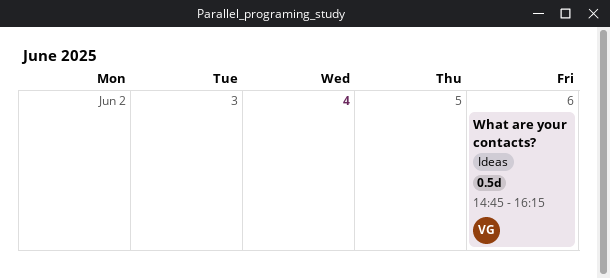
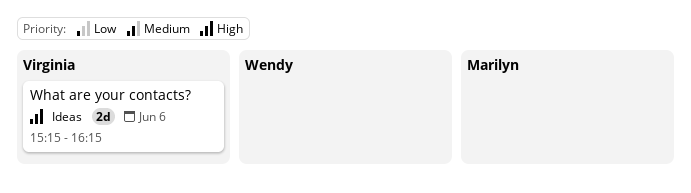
What are your contacts?, estimate: 0.5d -> 2d
What are your contacts?, begins: 14:45 -> 15:15

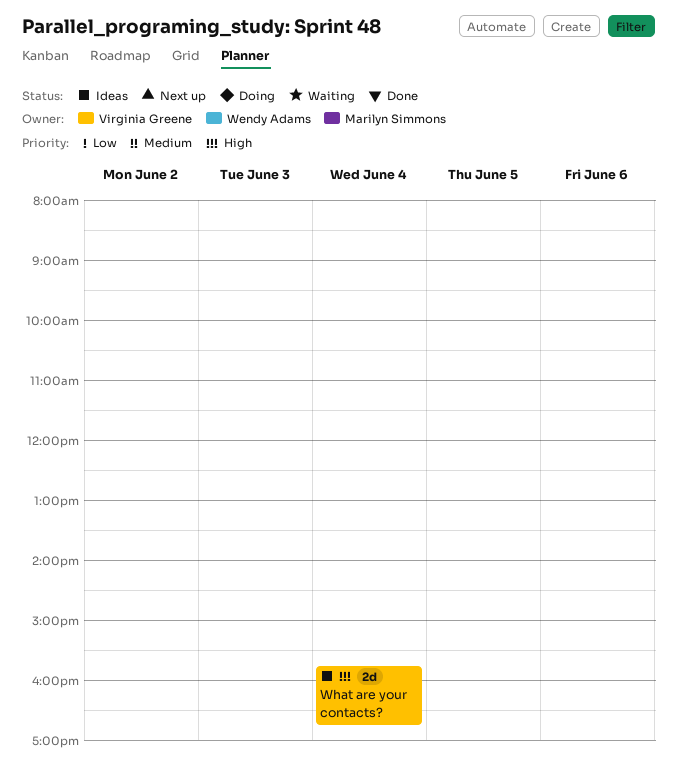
What are your contacts?, day: Jun 6 -> Jun 4
What are your contacts?, begins: 15:15 -> 15:45
What are your contacts?, ends: 16:15 -> 16:45

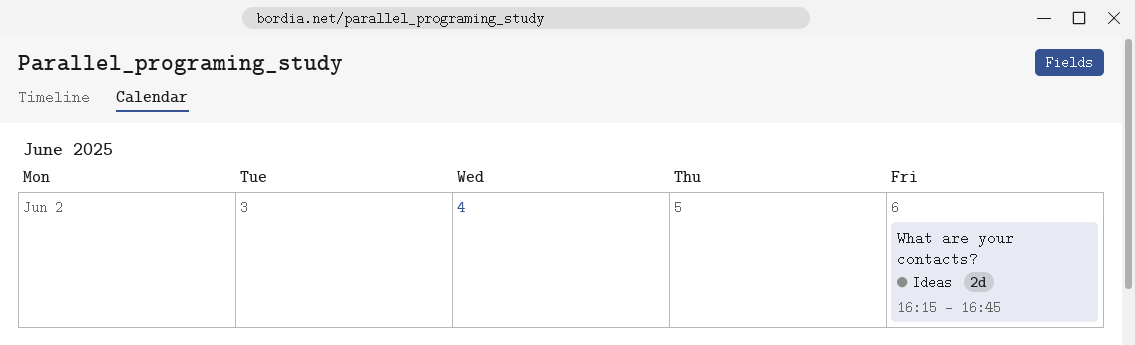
What are your contacts?, day: Jun 4 -> Jun 6
What are your contacts?, begins: 15:45 -> 16:15

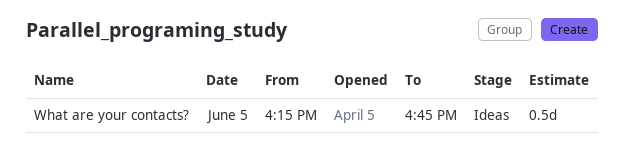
What are your contacts?, estimate: 2d -> 0.5d
What are your contacts?, day: Jun 6 -> Jun 5

